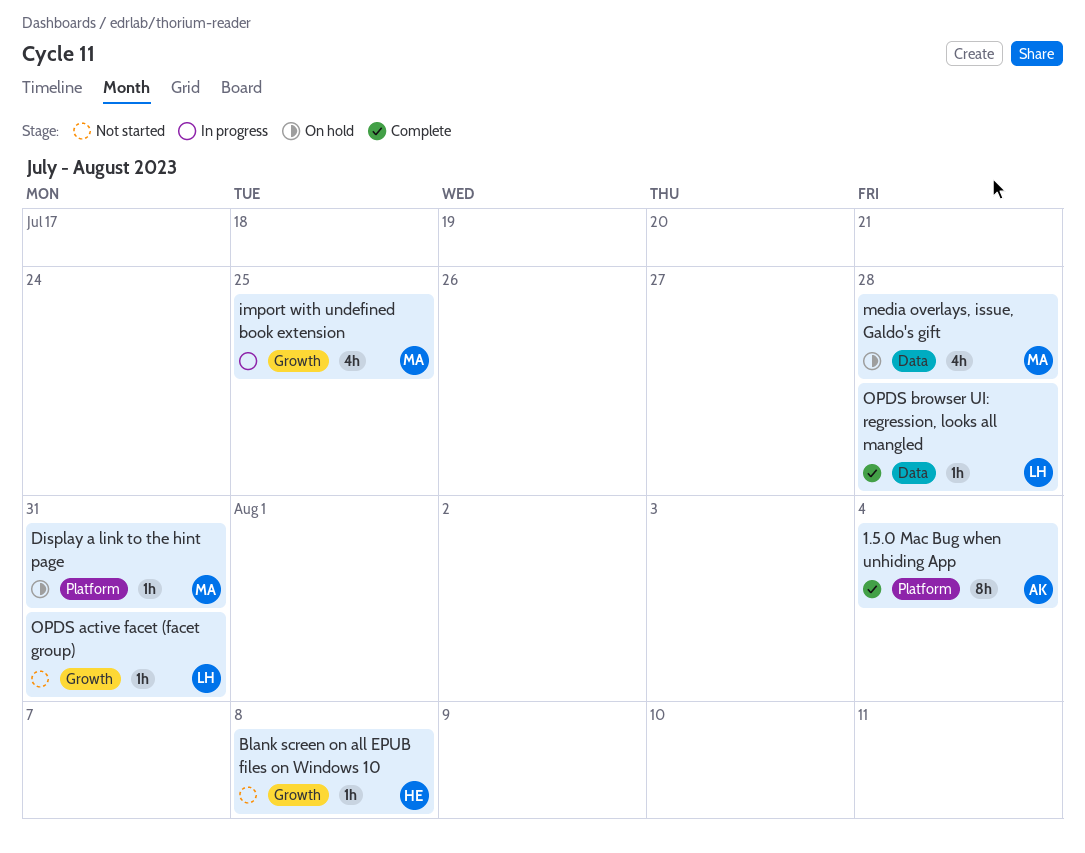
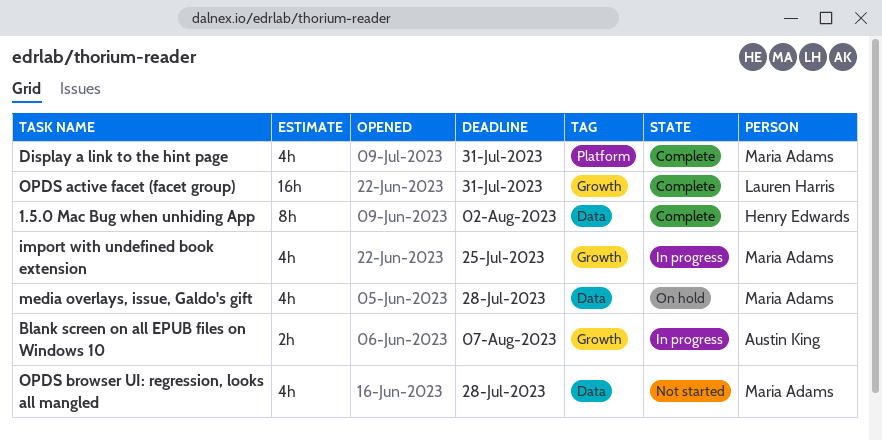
1.5.0 Mac Bug when unhiding App, owner: Austin King -> Henry Edwards
1.5.0 Mac Bug when unhiding App, label: Platform -> Data
1.5.0 Mac Bug when unhiding App, due: Aug 4 -> Aug 2
Blank screen on all EPUB files on Windows 10, status: Not started -> In progress
Blank screen on all EPUB files on Windows 10, owner: Henry Edwards -> Austin King
Blank screen on all EPUB files on Windows 10, estimate: 1h -> 2h
Blank screen on all EPUB files on Windows 10, due: Aug 8 -> Aug 7
Display a link to the hint page, status: On hold -> Complete
Display a link to the hint page, estimate: 1h -> 4h
OPDS active facet (facet group), status: Not started -> Complete
OPDS active facet (facet group), estimate: 1h -> 16h
OPDS browser UI: regression, looks all mangled, status: Complete -> Not started
OPDS browser UI: regression, looks all mangled, owner: Lauren Harris -> Maria Adams
OPDS browser UI: regression, looks all mangled, estimate: 1h -> 4h

